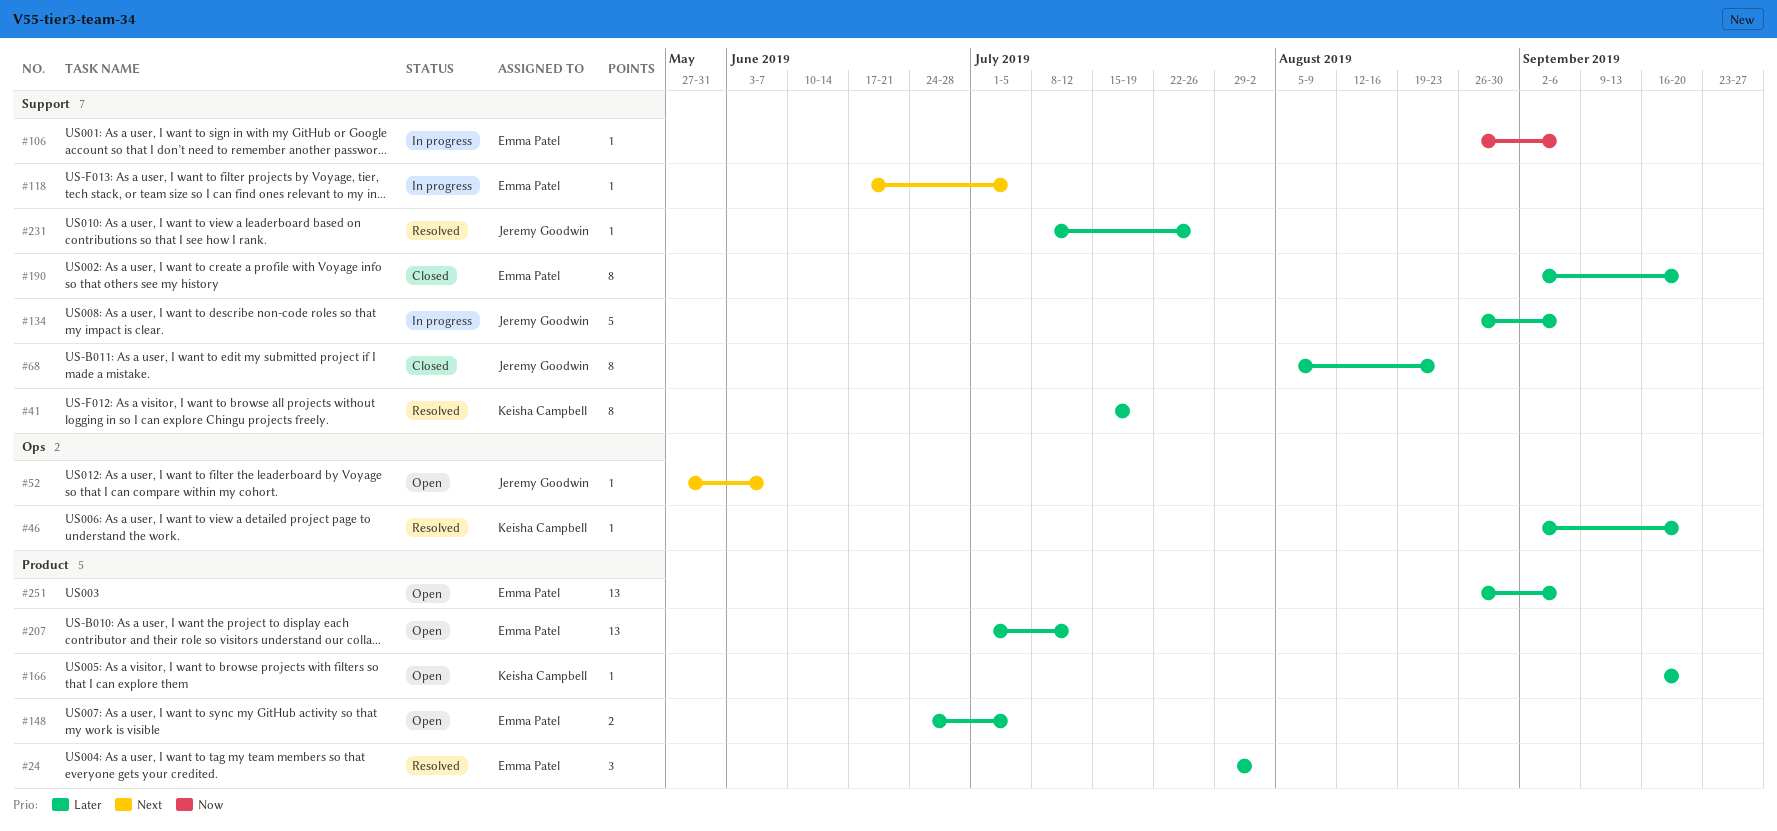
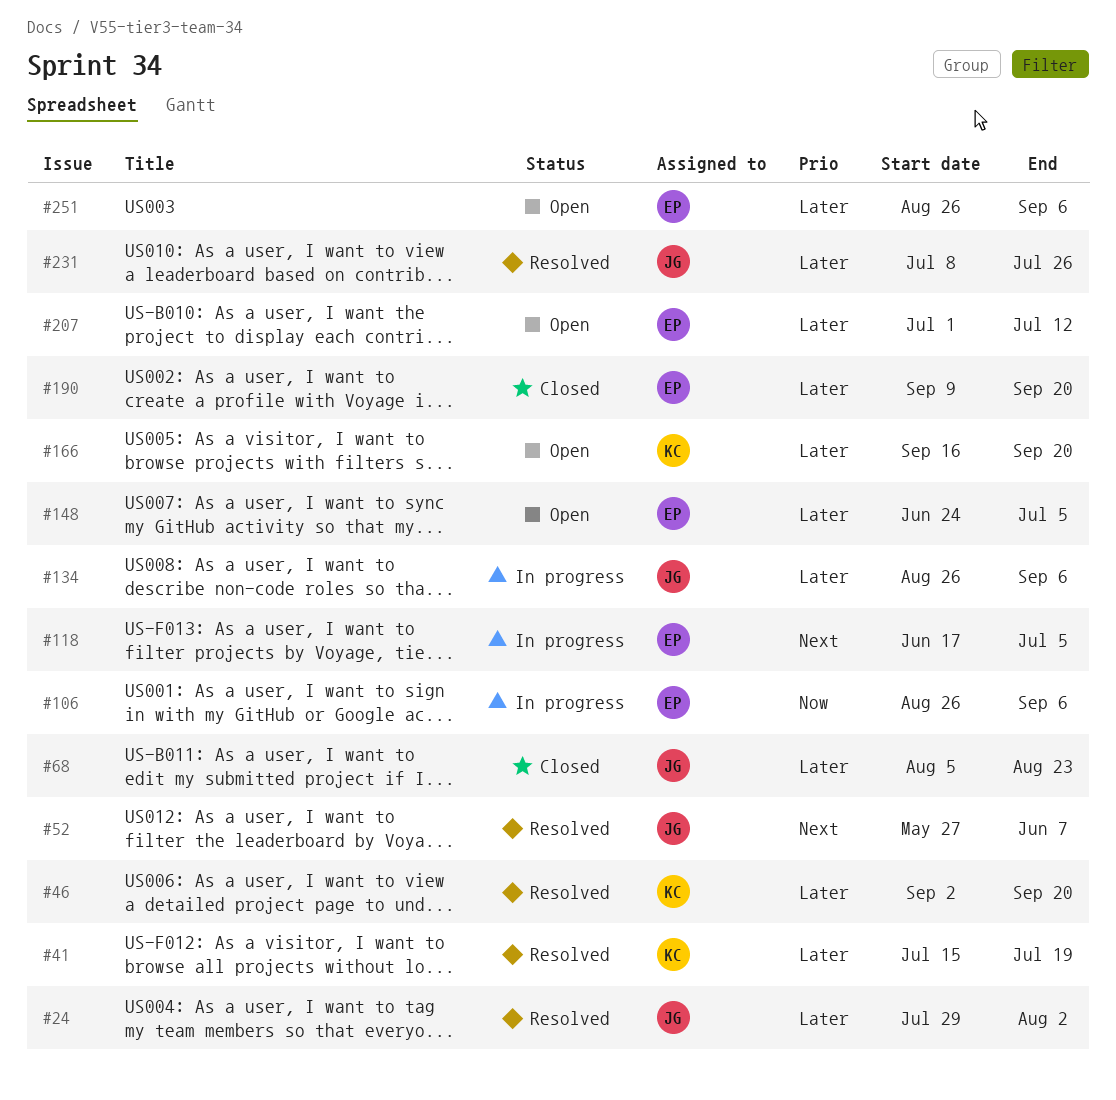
#24, owner: Emma Patel -> Jeremy Goodwin
#52, status: Open -> Resolved
#190, start: Sep 2 -> Sep 9

